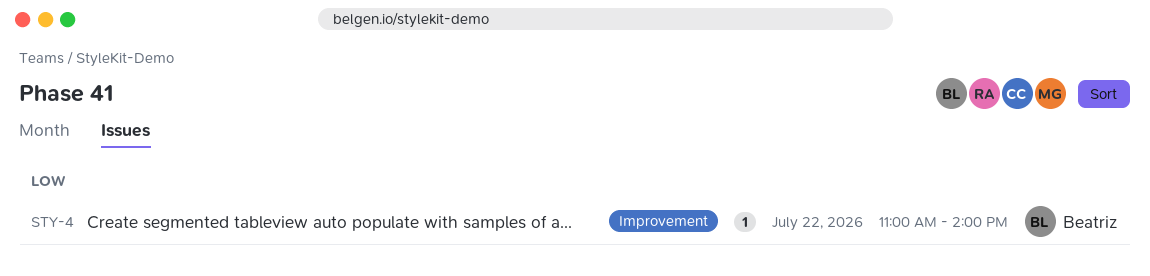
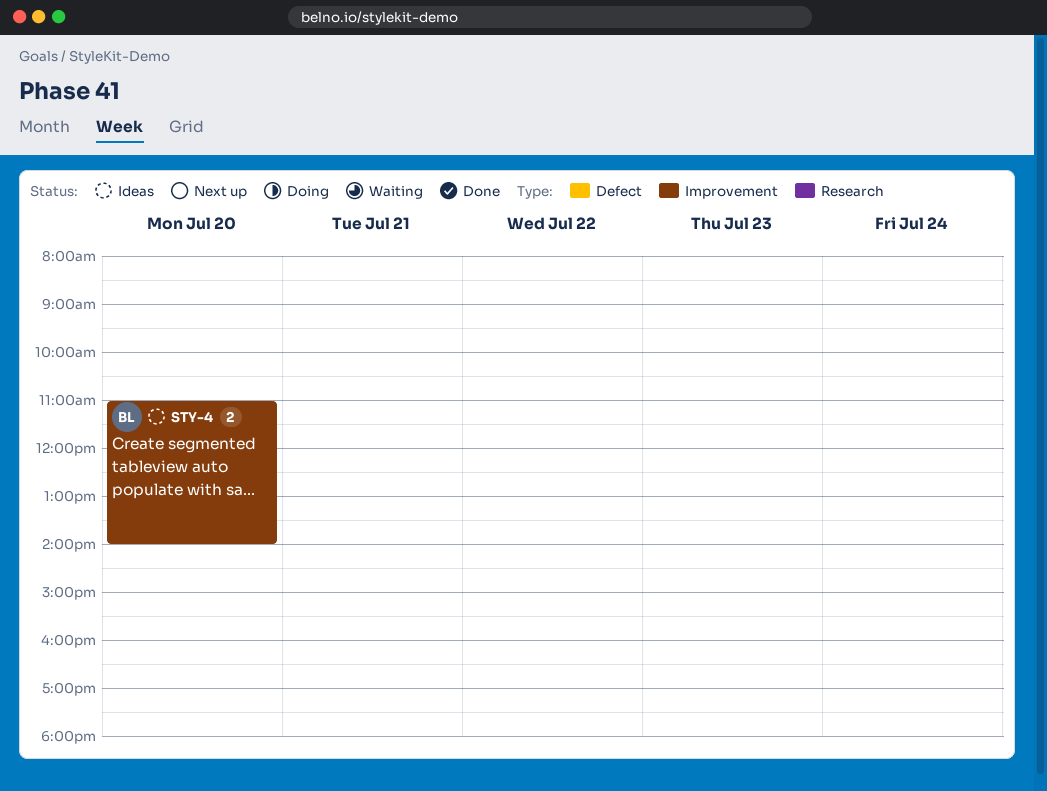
STY-4, estimate: 1 -> 2
STY-4, day: Jul 22 -> Jul 20

